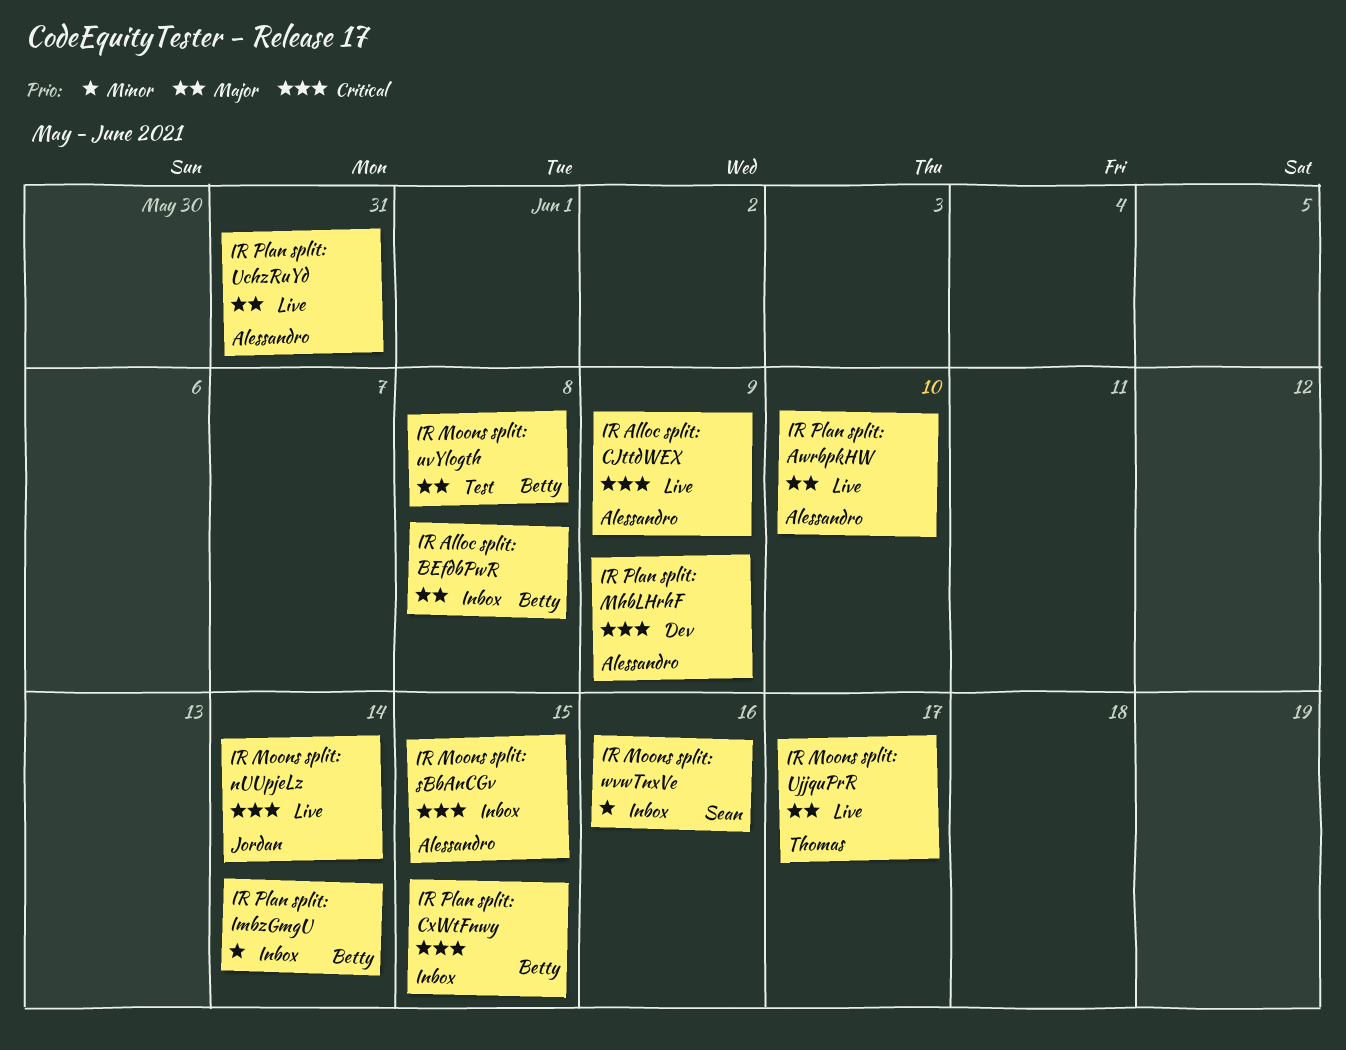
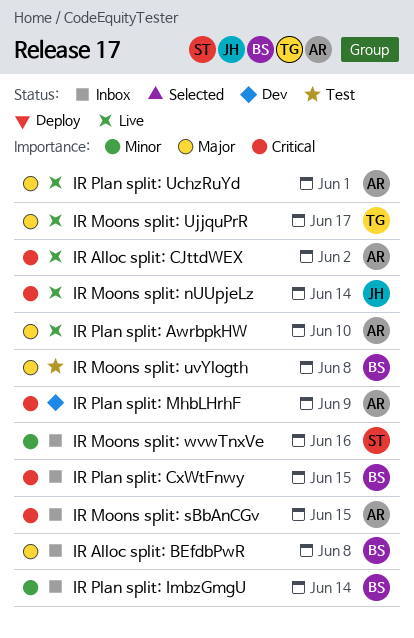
IR Alloc split: CJttdWEX, due: Jun 9 -> Jun 2
IR Plan split: UchzRuYd, due: May 31 -> Jun 1

